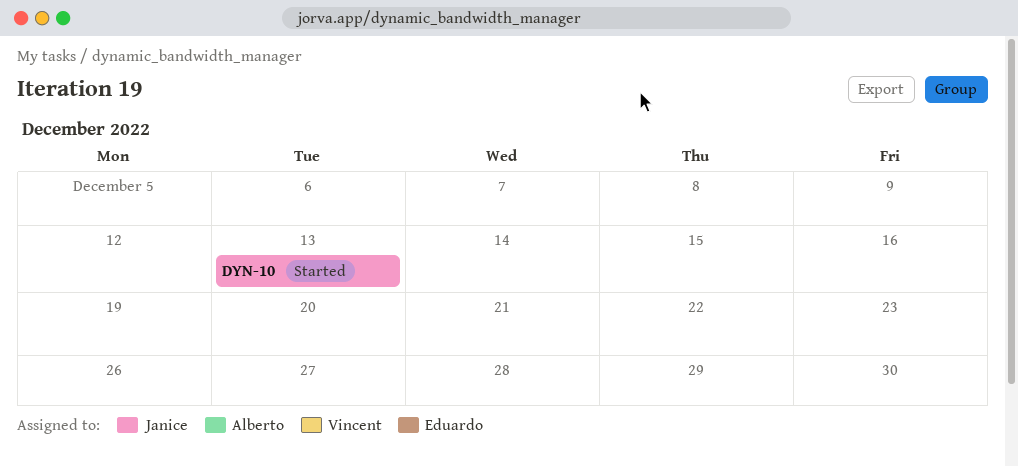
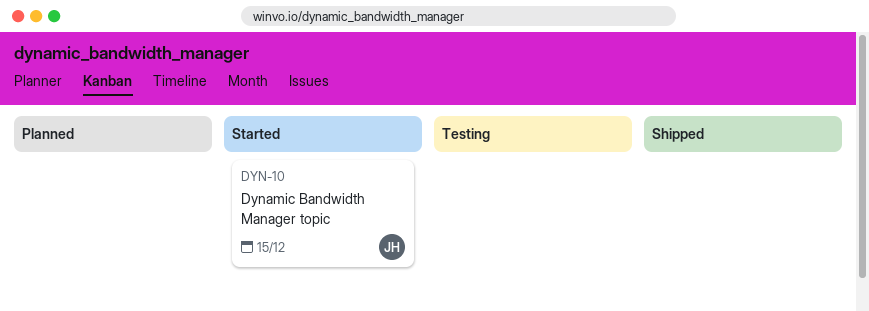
DYN-10, due: Dec 13 -> Dec 15

